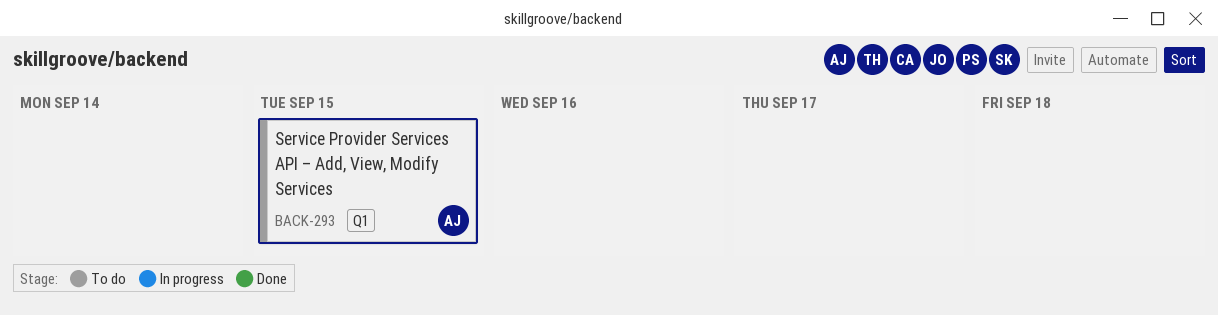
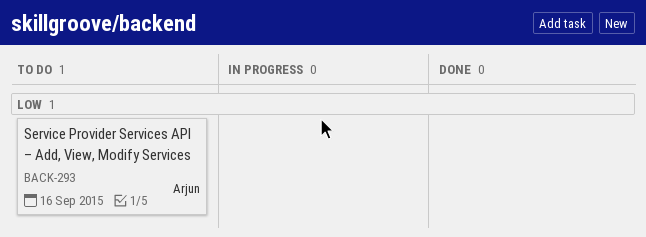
BACK-293, due: Sep 15 -> Sep 16

